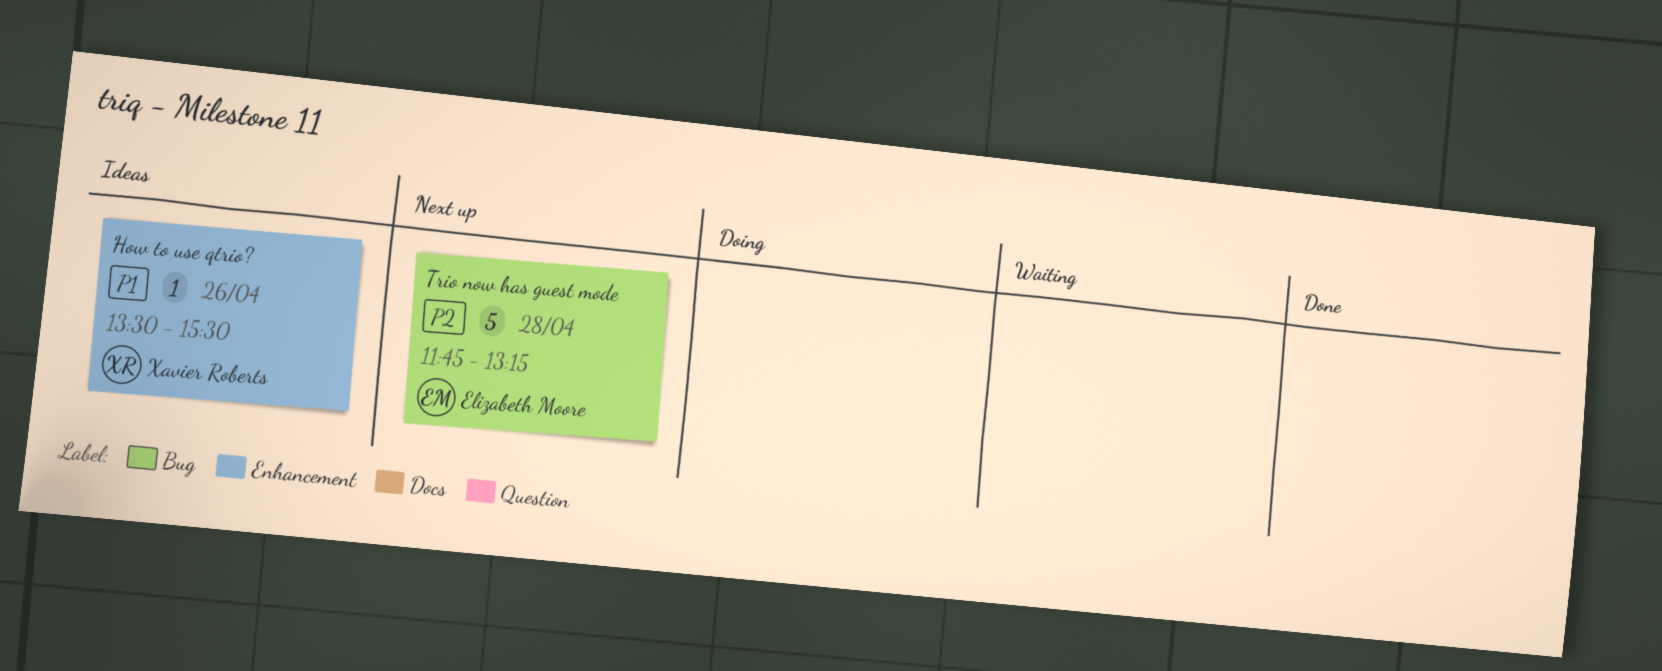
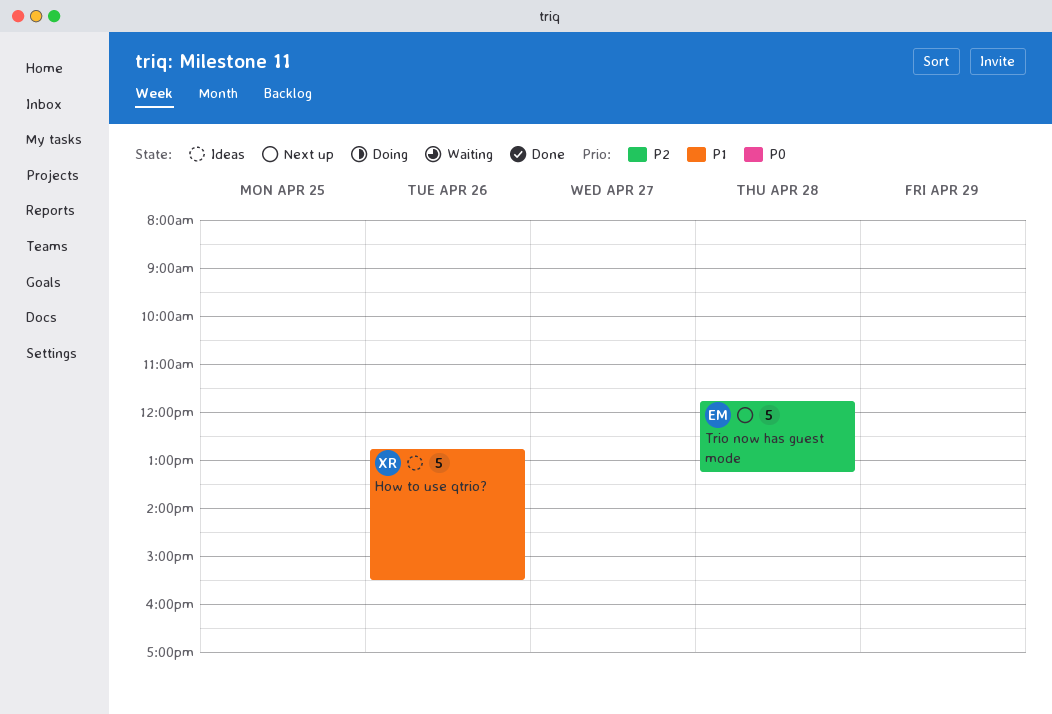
How to use qtrio?, estimate: 1 -> 5
How to use qtrio?, begins: 13:30 -> 12:45

